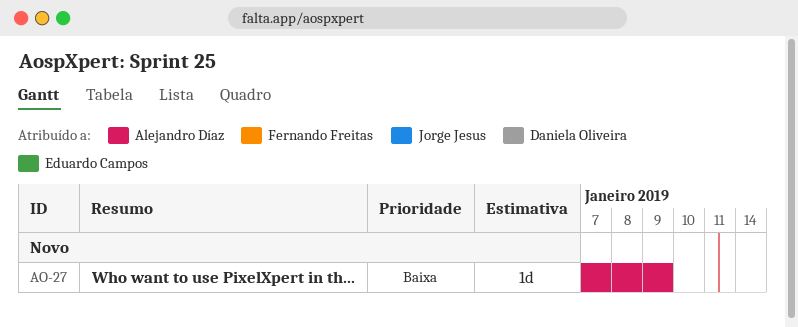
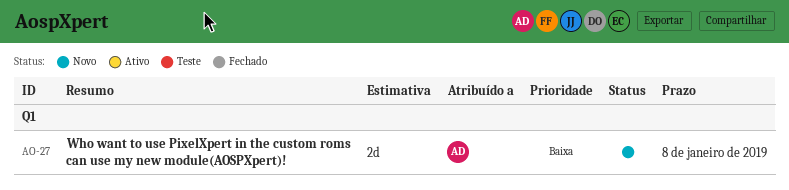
AO-27, estimate: 1d -> 2d
AO-27, due: Jan 9 -> Jan 8

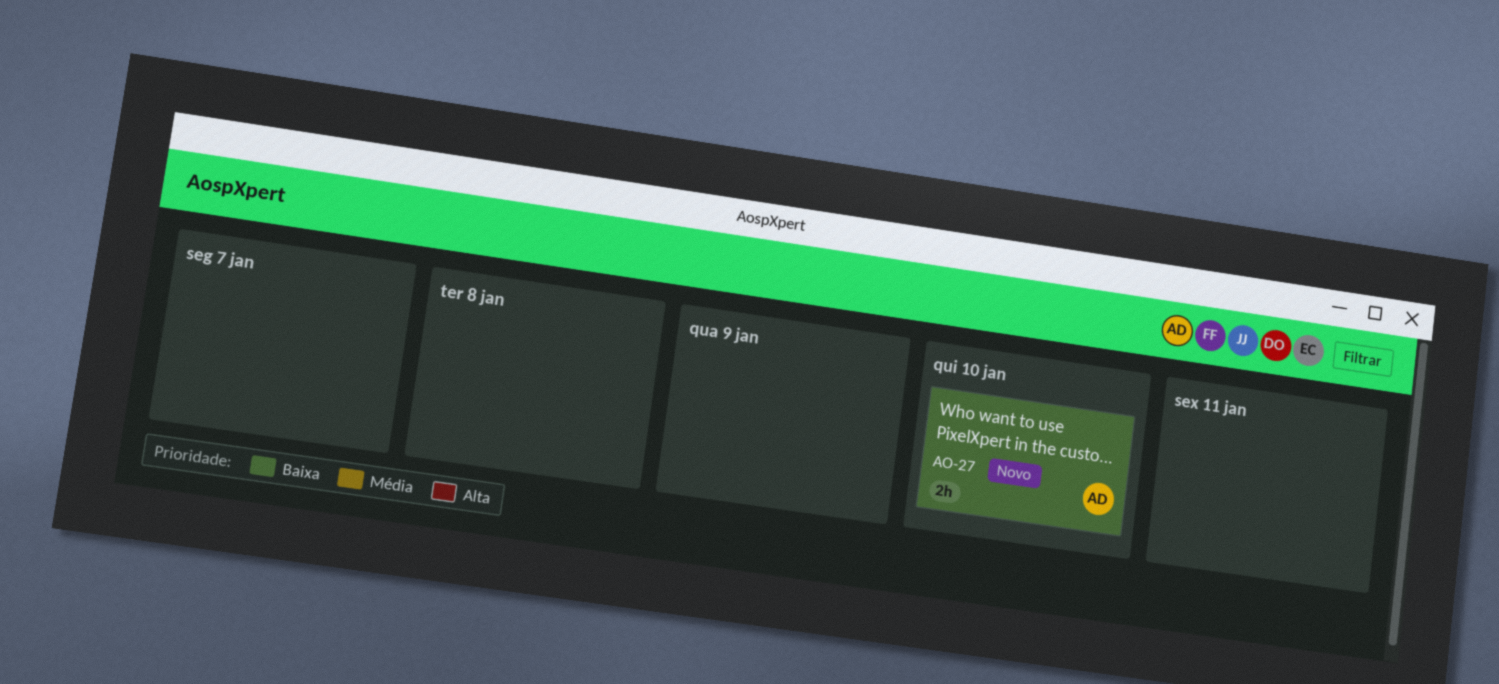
AO-27, estimate: 2d -> 2h
AO-27, due: Jan 8 -> Jan 10

